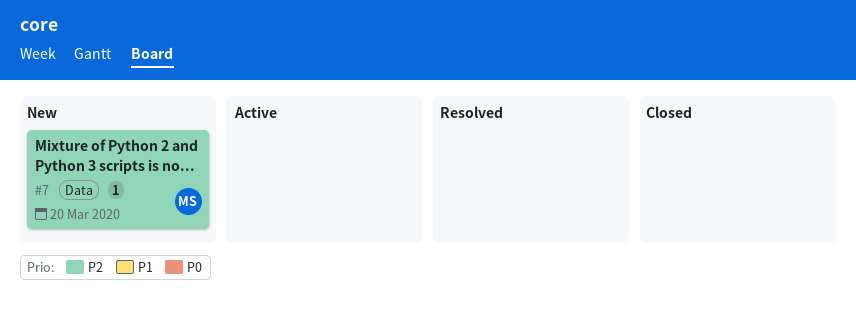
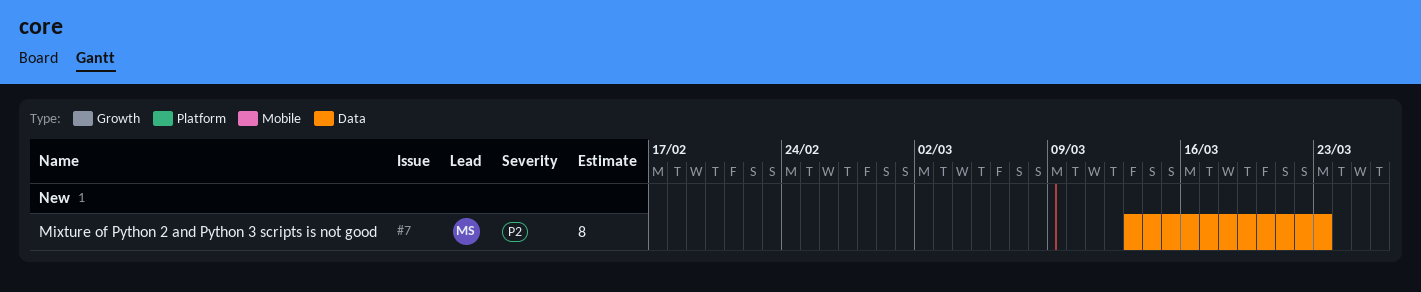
#7, estimate: 1 -> 8
#7, due: Mar 20 -> Mar 23

